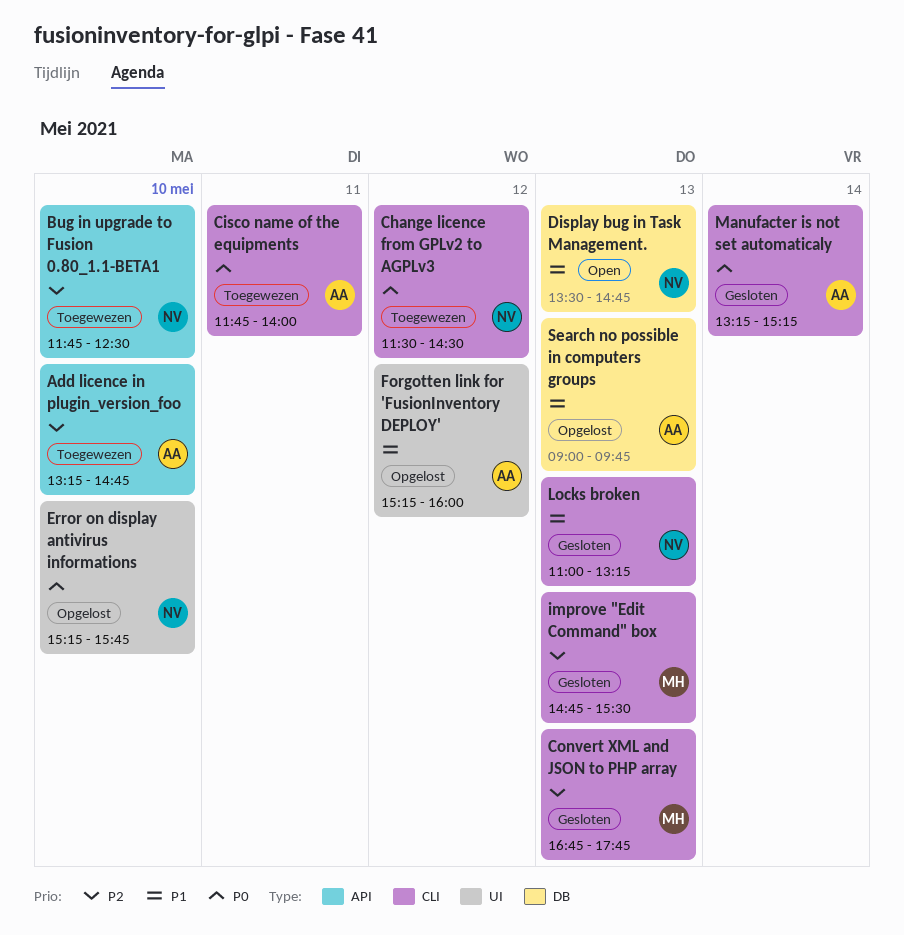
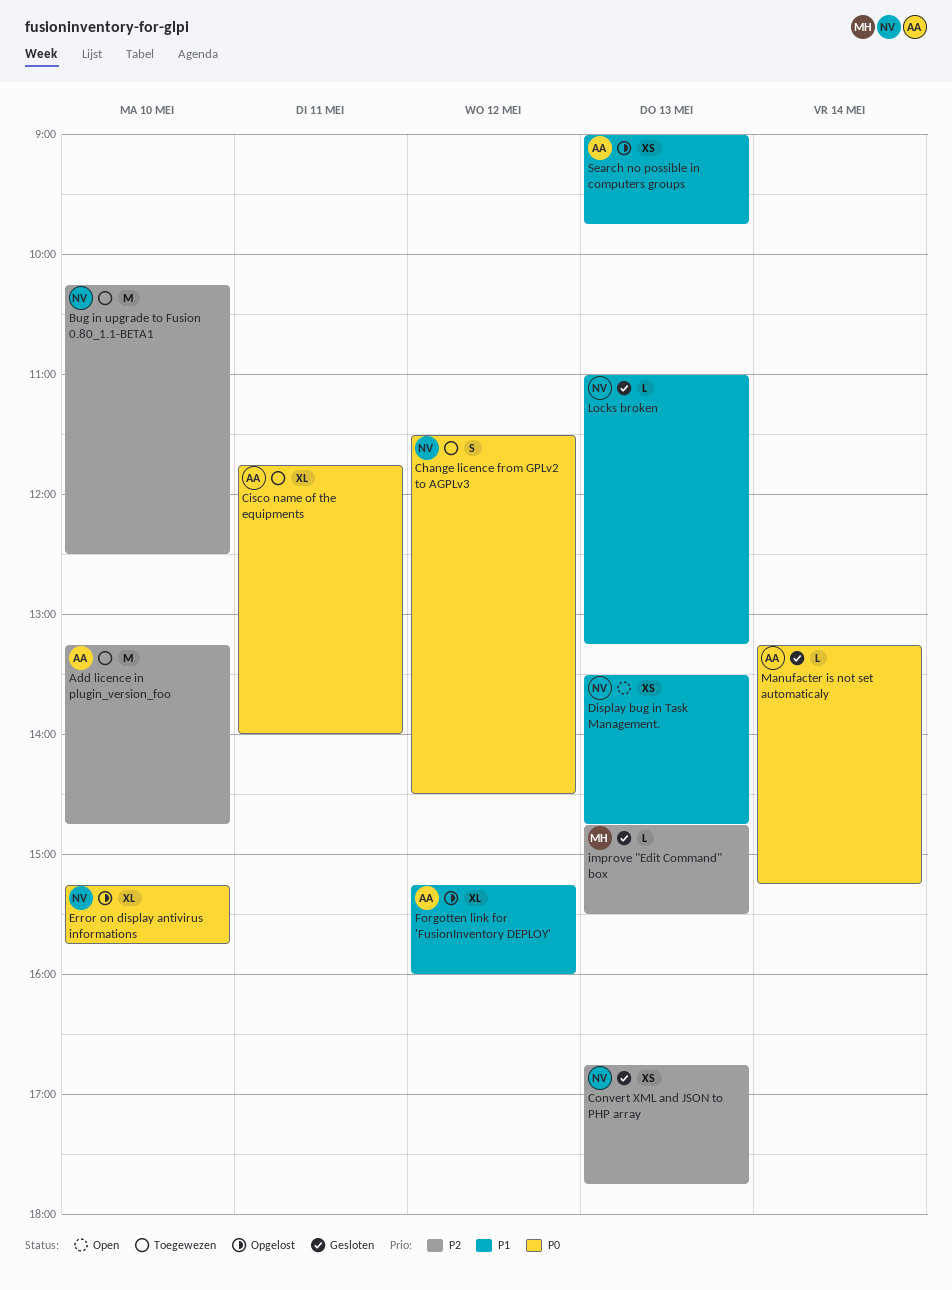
Bug in upgrade to Fusion 0.80_1.1-BETA1, begins: 11:45 -> 10:15
Convert XML and JSON to PHP array, owner: MH -> NV

